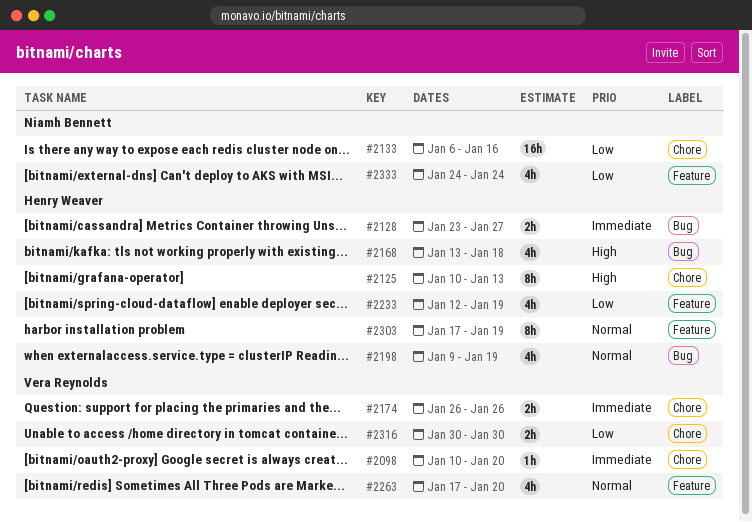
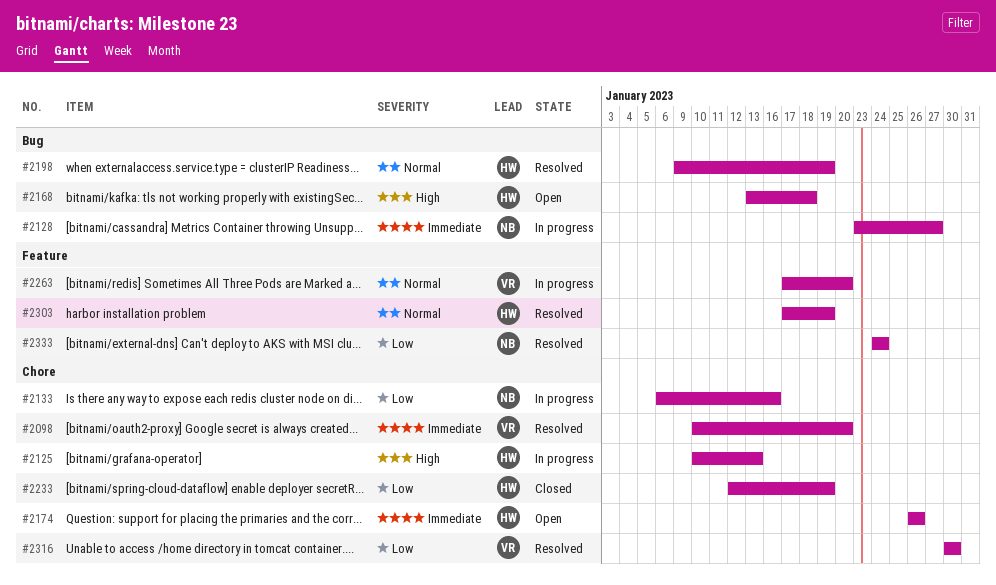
#2128, owner: Henry Weaver -> Niamh Bennett
#2174, owner: Vera Reynolds -> Henry Weaver
#2233, label: Feature -> Chore

